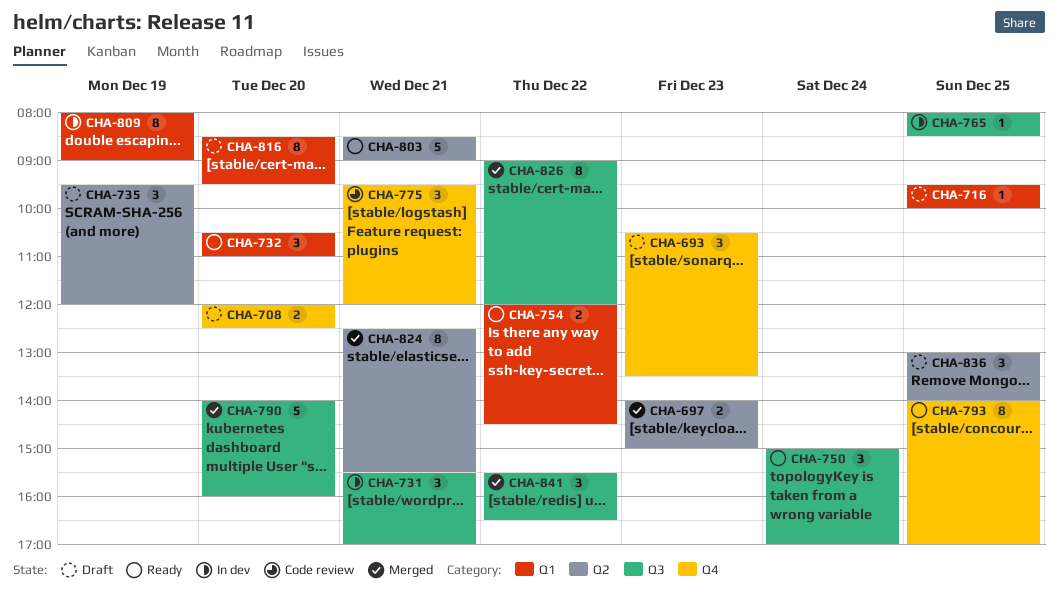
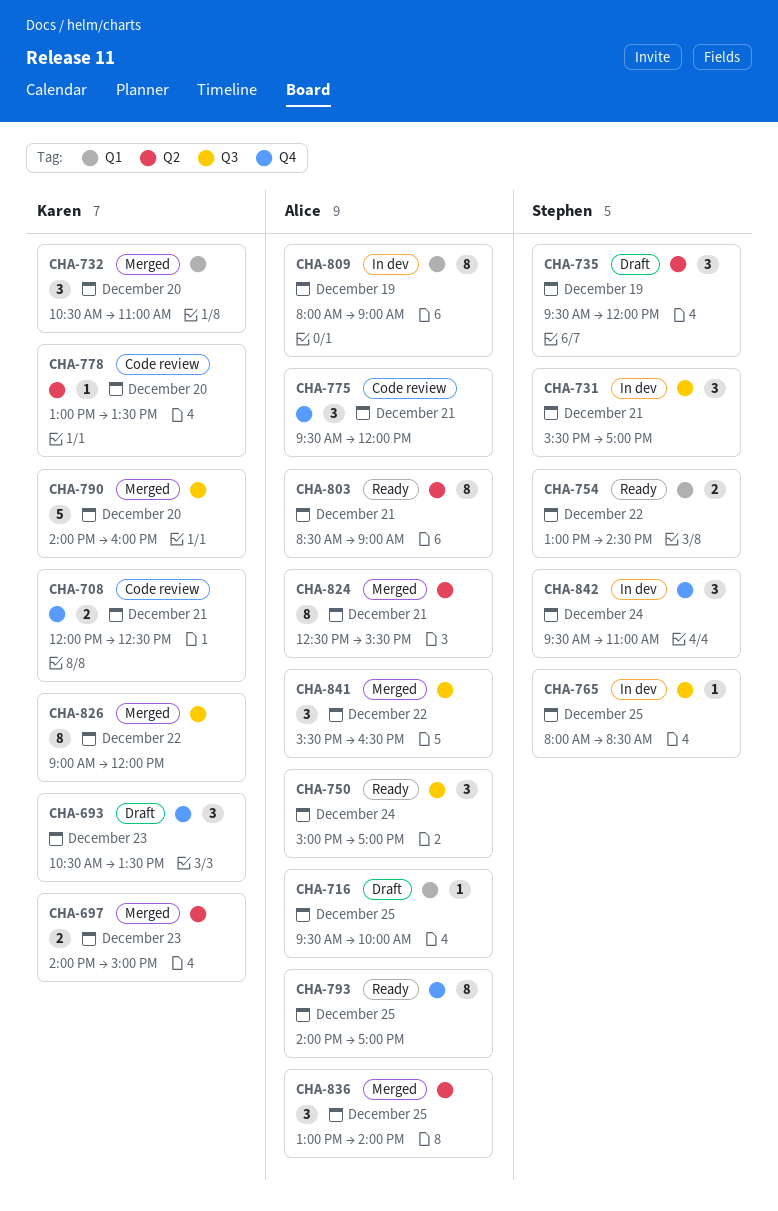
CHA-708, status: Draft -> Code review
CHA-708, day: Dec 20 -> Dec 21
CHA-732, status: Ready -> Merged
CHA-754, begins: 12:00 -> 13:00
CHA-778: none -> present
CHA-803, estimate: 5 -> 8
CHA-816: present -> none
CHA-836, status: Draft -> Merged
CHA-842: none -> present

